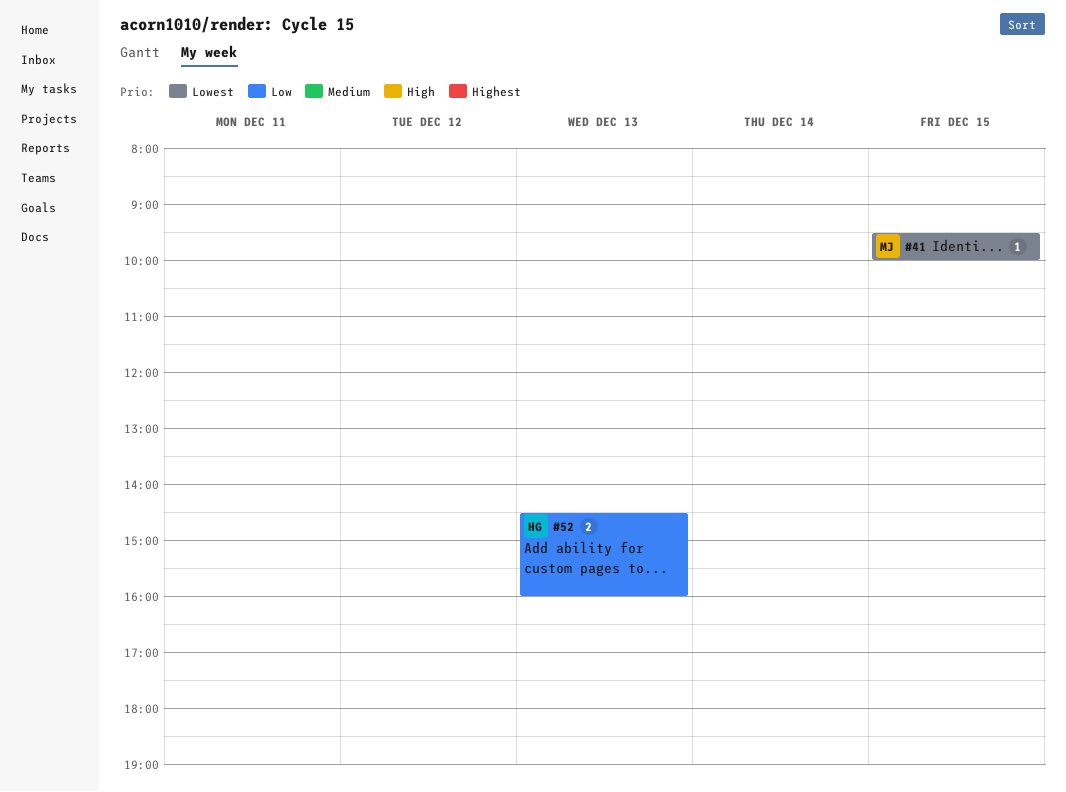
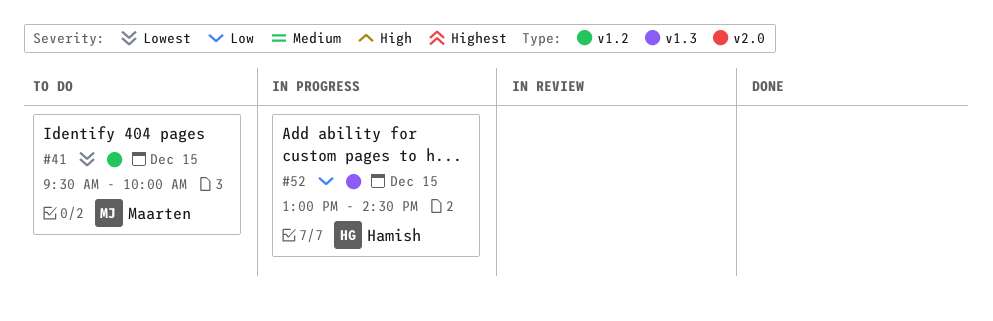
#52, day: Dec 13 -> Dec 15
#52, begins: 14:30 -> 13:00
#52, ends: 16:00 -> 14:30

